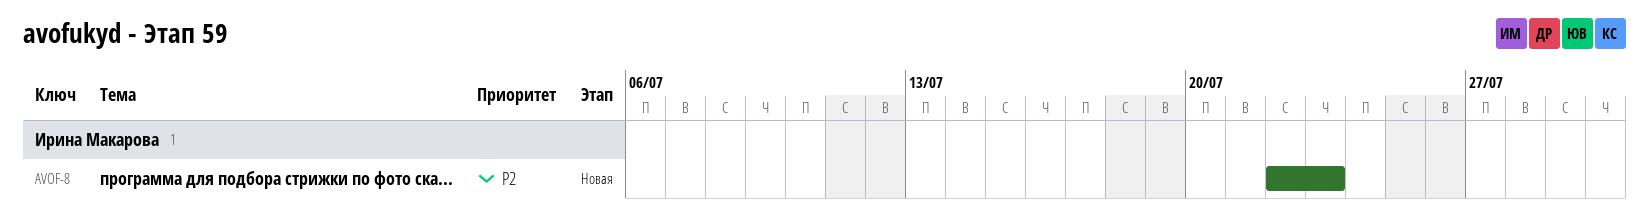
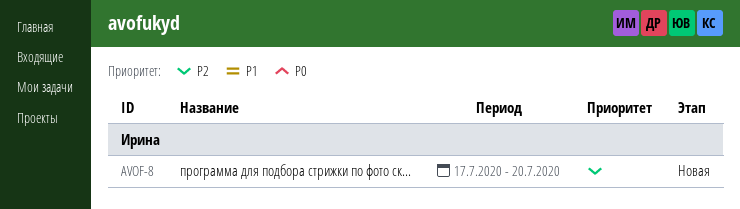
AVOF-8, start: Jul 22 -> Jul 17
AVOF-8, due: Jul 23 -> Jul 20

